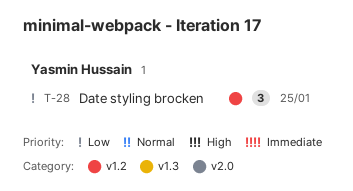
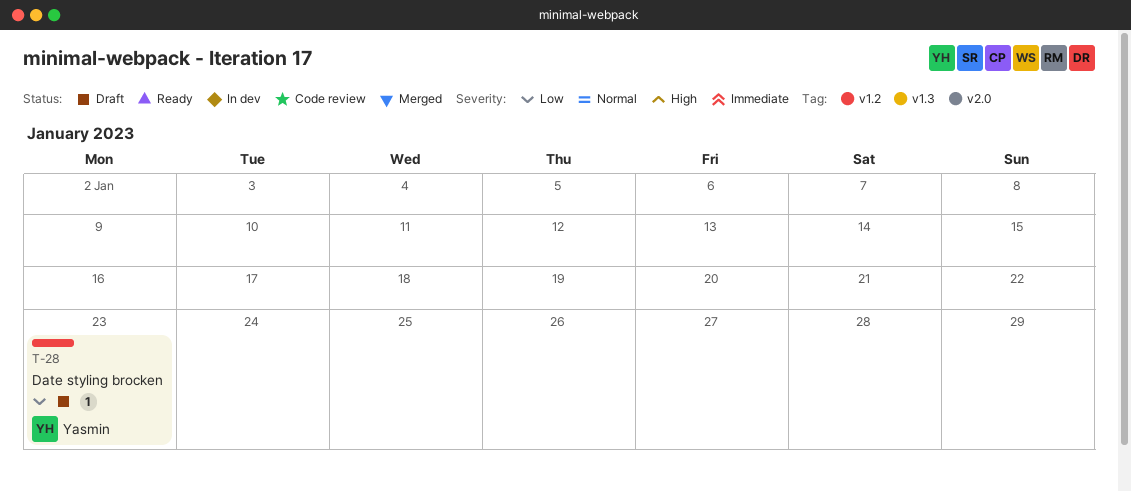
T-28, estimate: 3 -> 1
T-28, due: Jan 25 -> Jan 23

